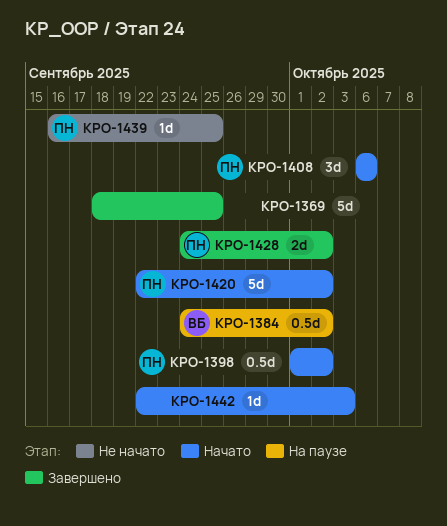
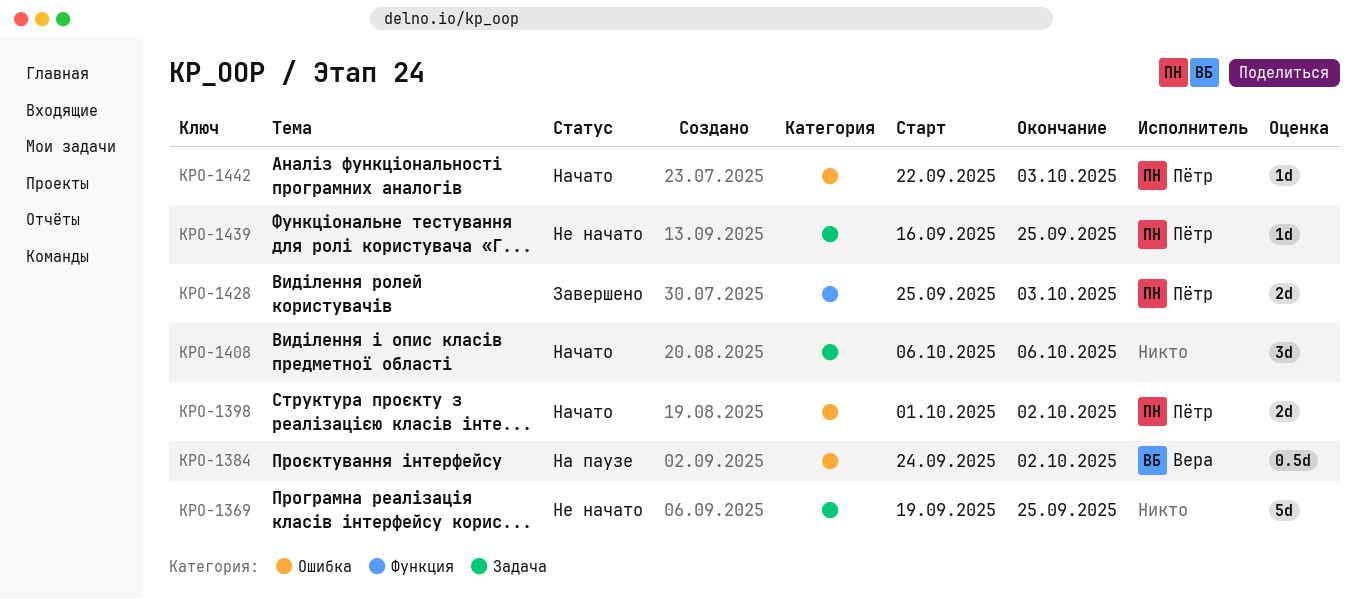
KPO-1369, status: Завершено -> Не начато
KPO-1369, start: Sep 18 -> Sep 19
KPO-1398, estimate: 0.5d -> 2d
KPO-1408, owner: Пётр -> none
KPO-1420: present -> none
KPO-1428, start: Sep 24 -> Sep 25
KPO-1428, due: Oct 2 -> Oct 3
KPO-1442, owner: none -> Пётр

